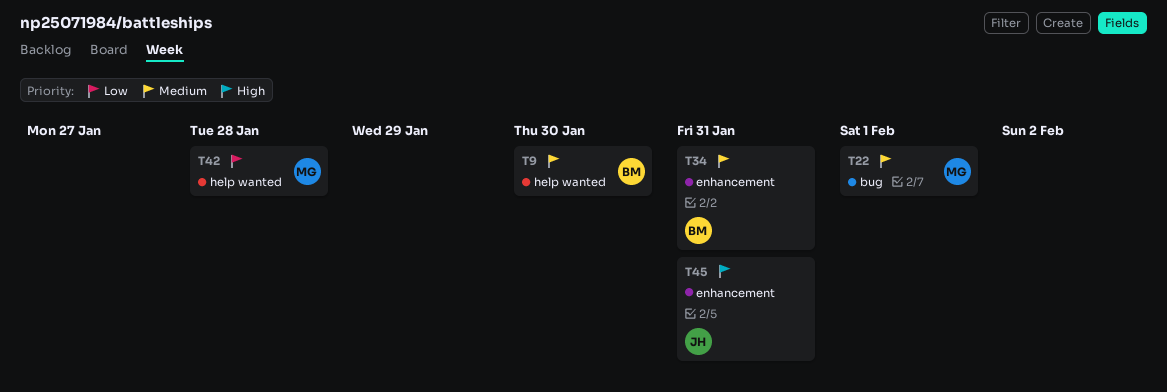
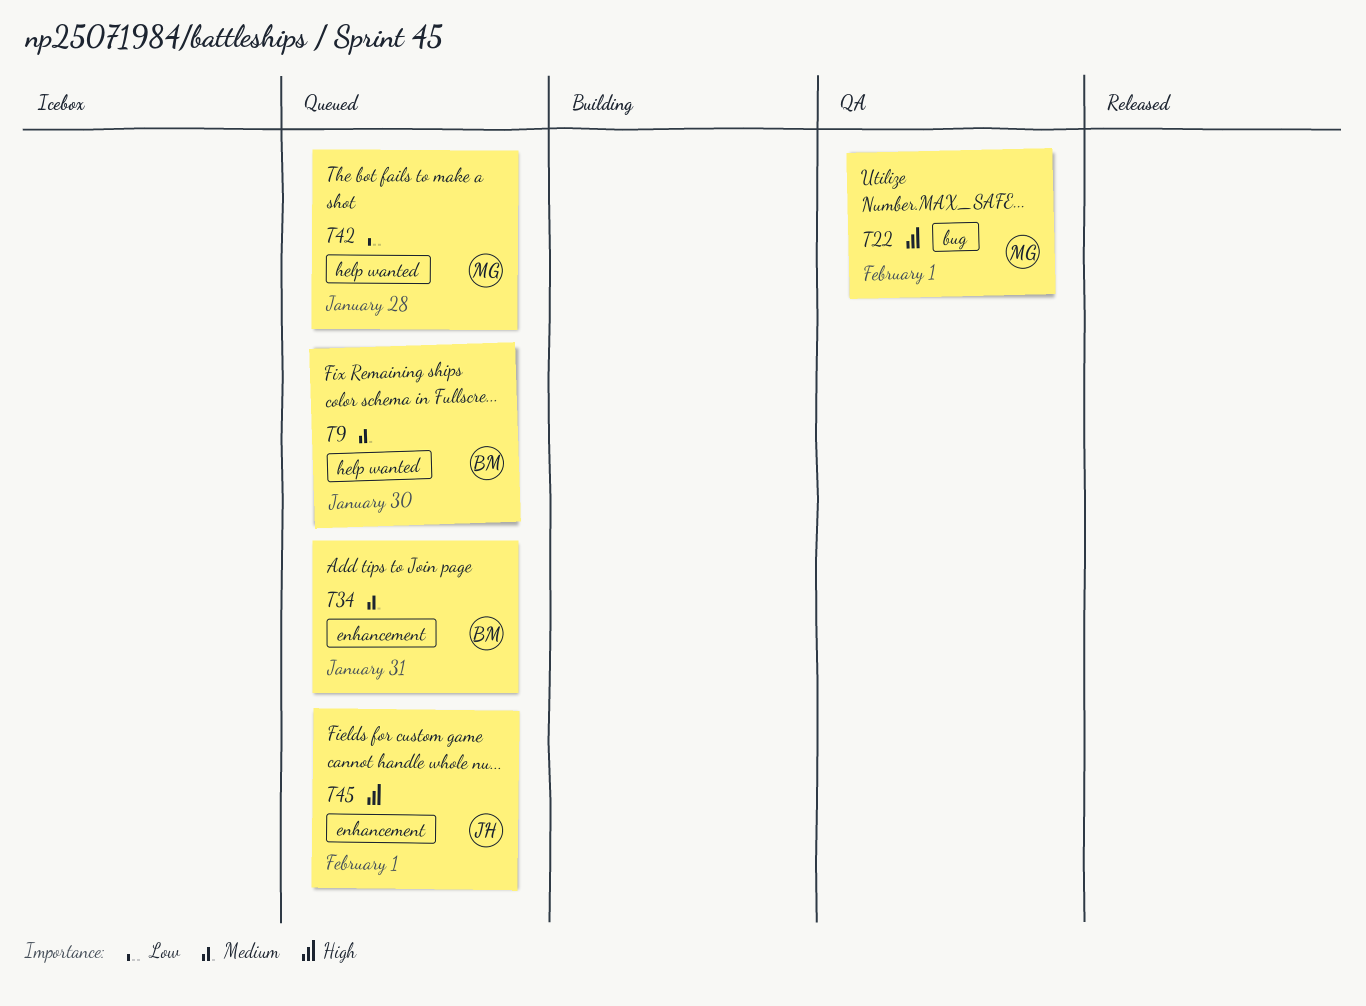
T22, priority: Medium -> High
T45, due: Jan 31 -> Feb 1

